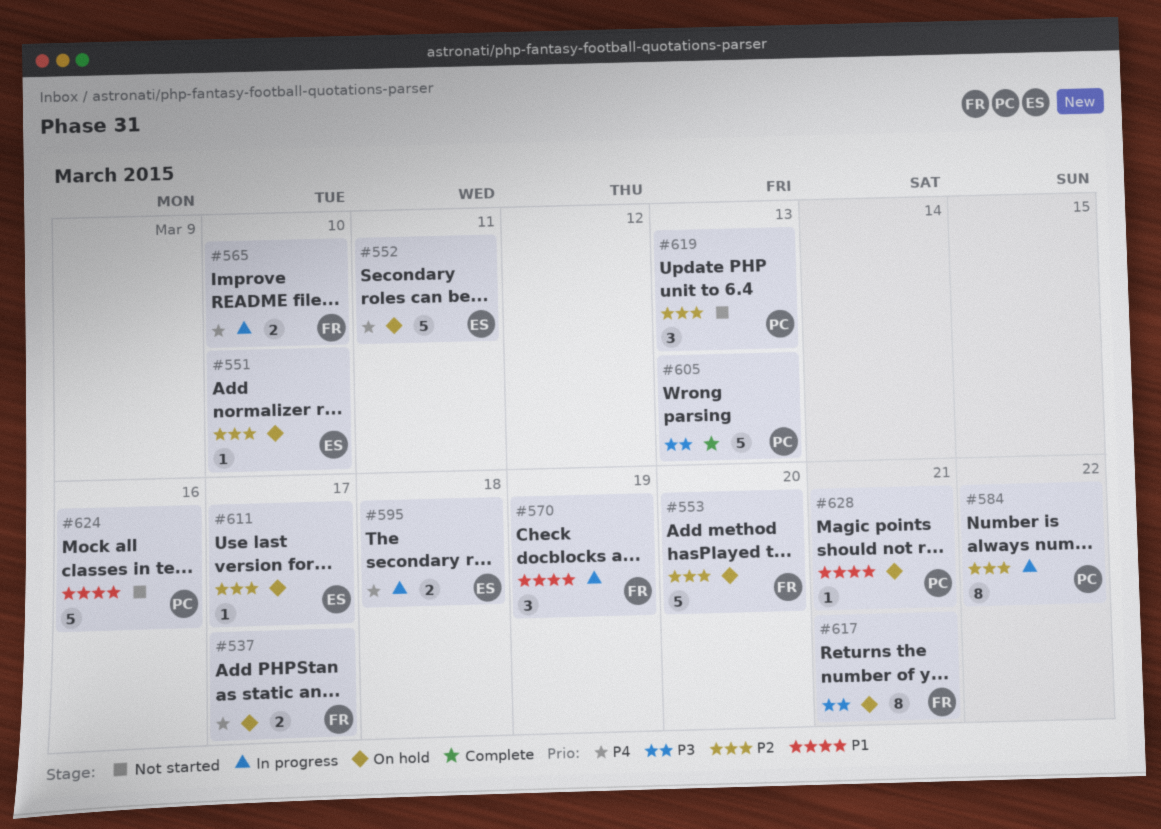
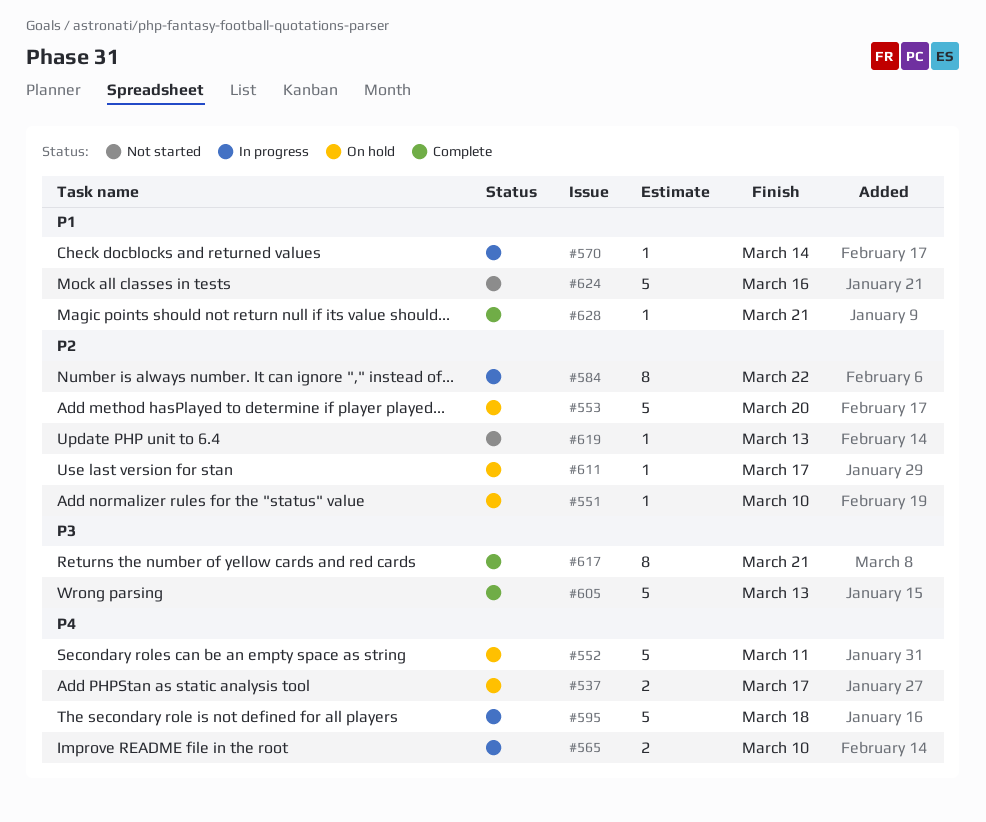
#570, estimate: 3 -> 1
#570, due: Mar 19 -> Mar 14
#595, estimate: 2 -> 5
#617, status: On hold -> Complete
#619, estimate: 3 -> 1
#628, status: On hold -> Complete

